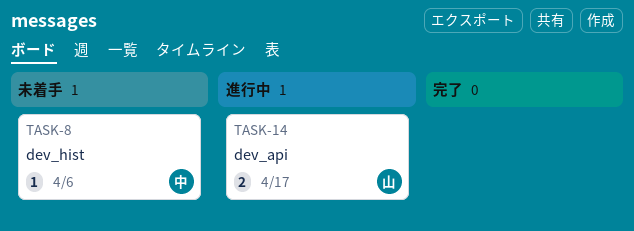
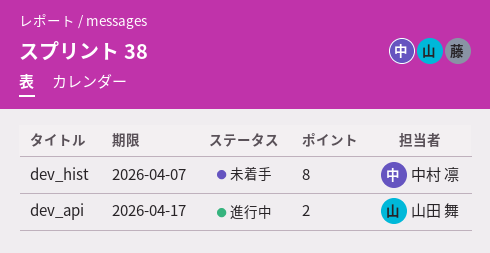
dev_hist, estimate: 1 -> 8
dev_hist, due: Apr 6 -> Apr 7

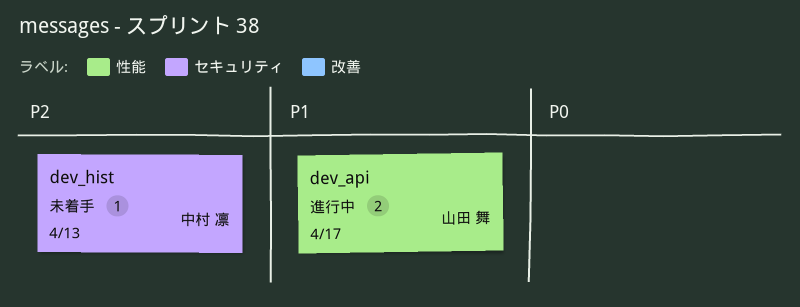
dev_hist, estimate: 8 -> 1
dev_hist, due: Apr 7 -> Apr 13

